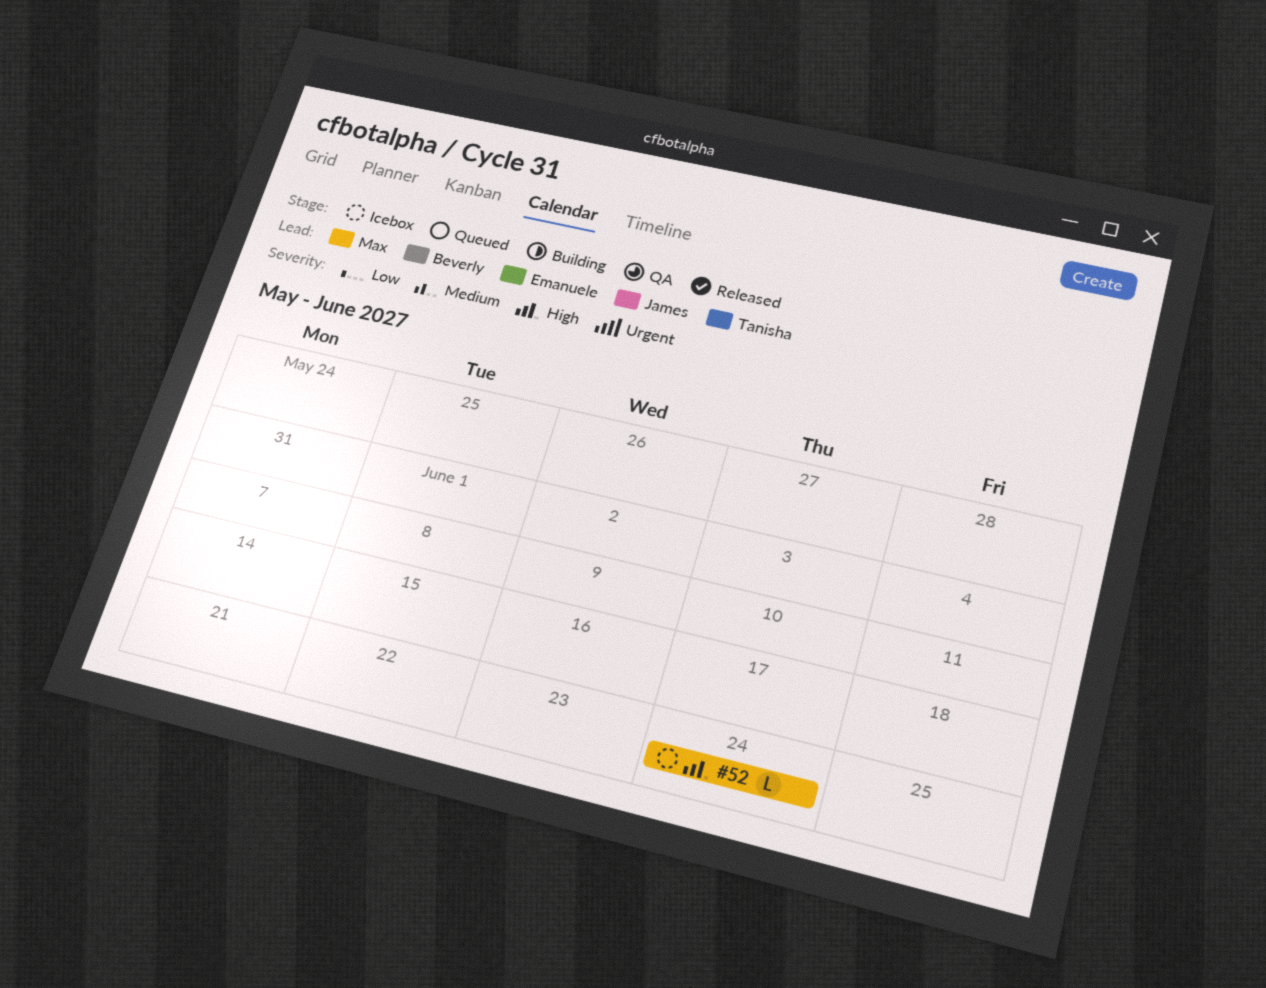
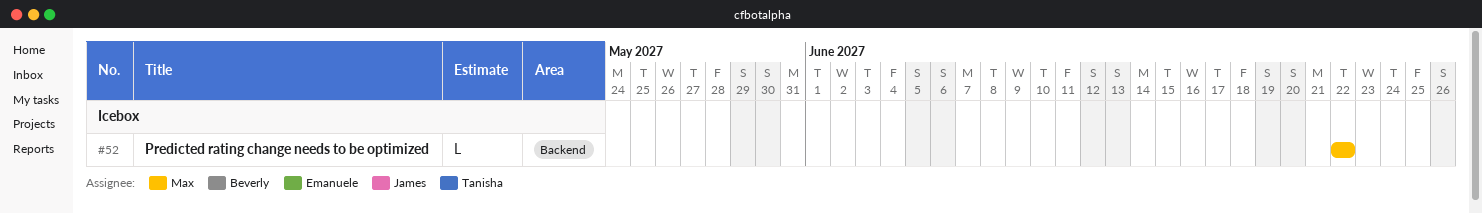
#52, start: Jun 24 -> Jun 22
#52, due: Jun 24 -> Jun 22

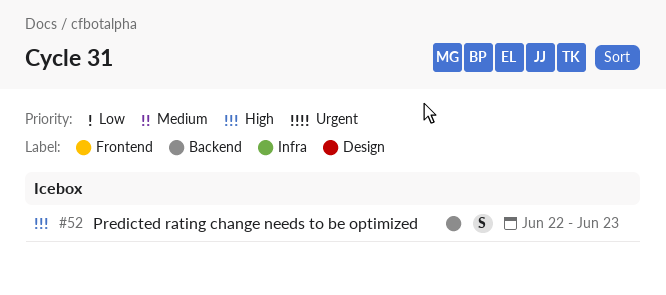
#52, estimate: L -> S
#52, due: Jun 22 -> Jun 23

